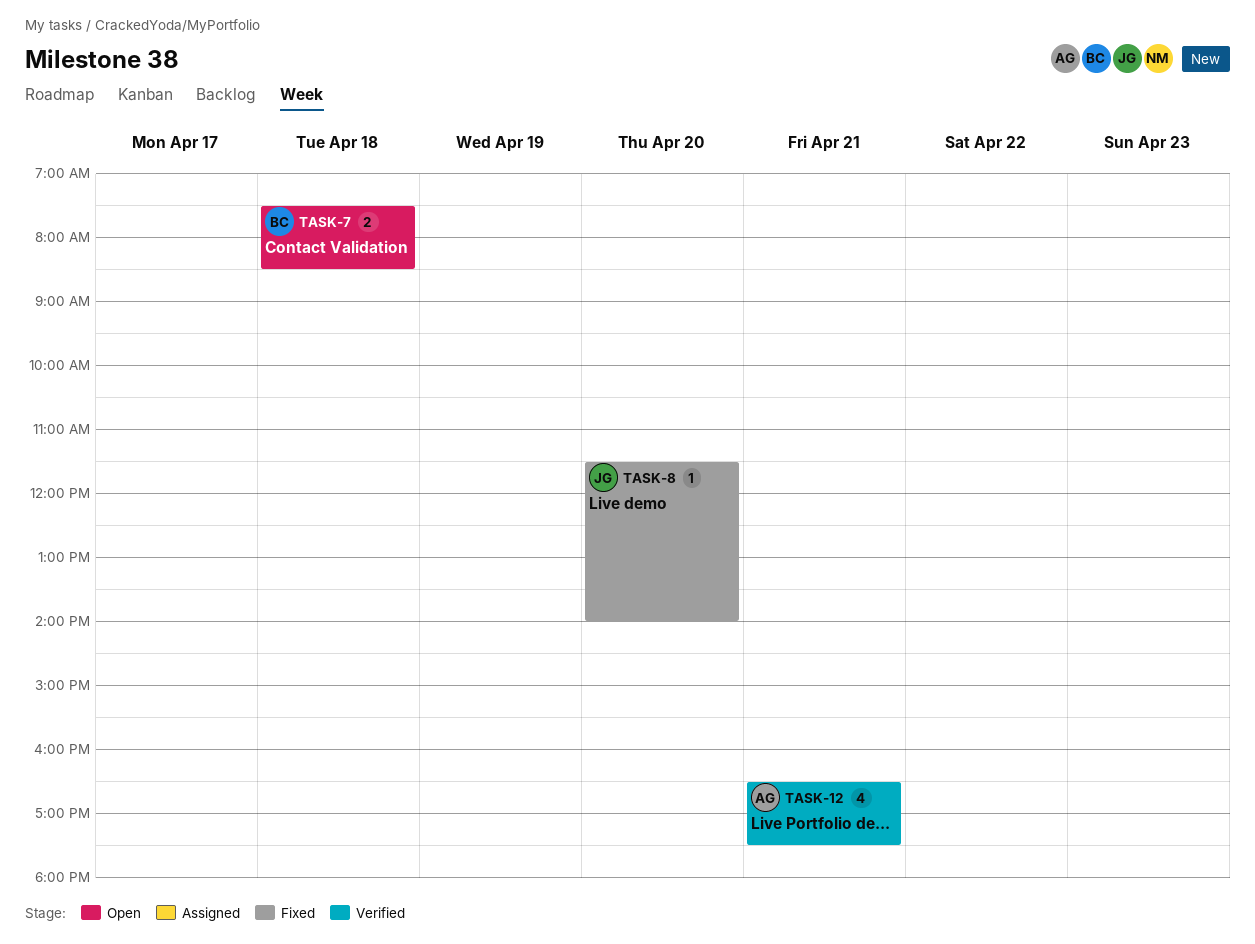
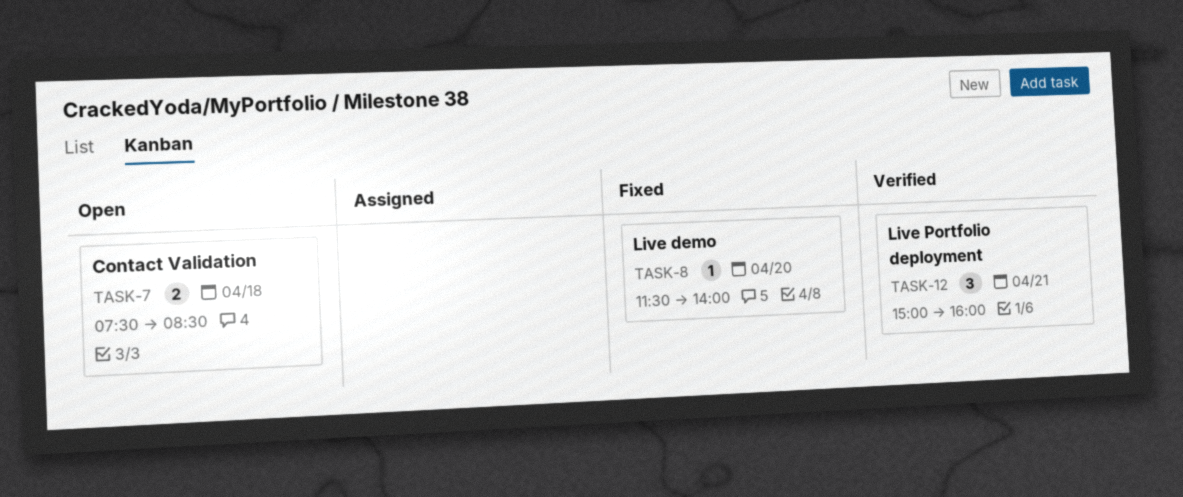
TASK-12, estimate: 4 -> 3
TASK-12, begins: 16:30 -> 15:00
TASK-12, ends: 17:30 -> 16:00

